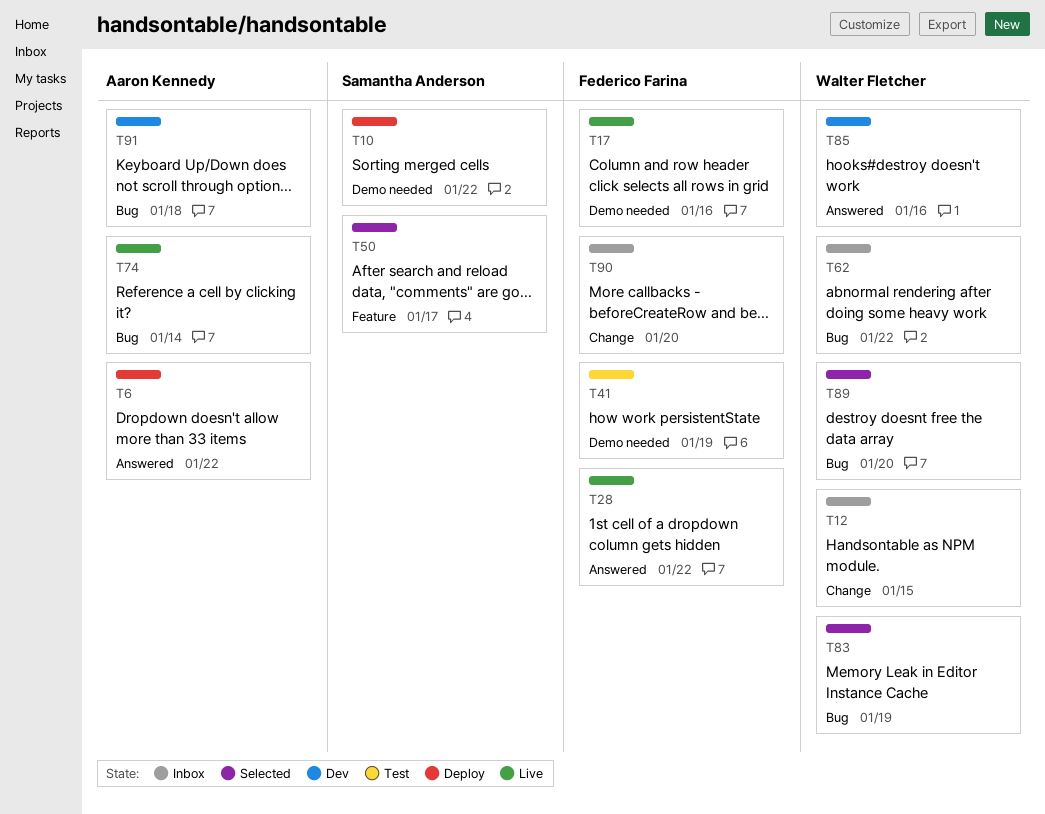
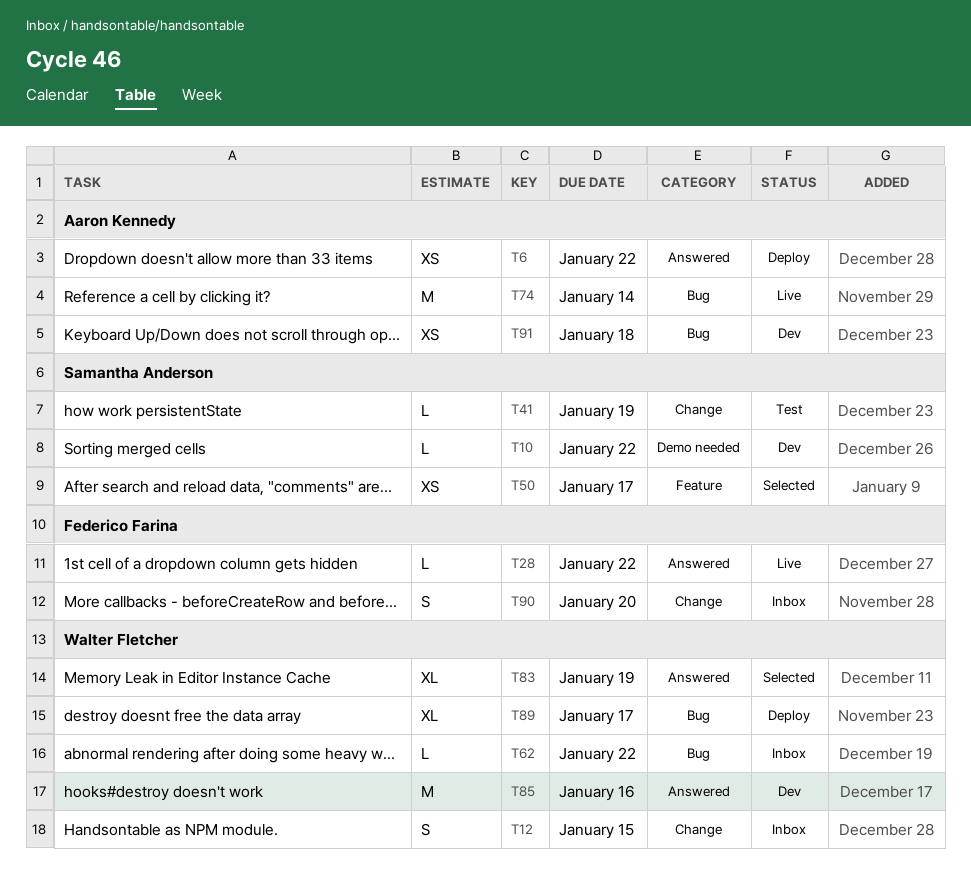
T10, status: Deploy -> Dev
T17: present -> none
T41, owner: Federico Farina -> Samantha Anderson
T41, label: Demo needed -> Change
T83, label: Bug -> Answered
T89, status: Selected -> Deploy
T89, due: Jan 20 -> Jan 17

